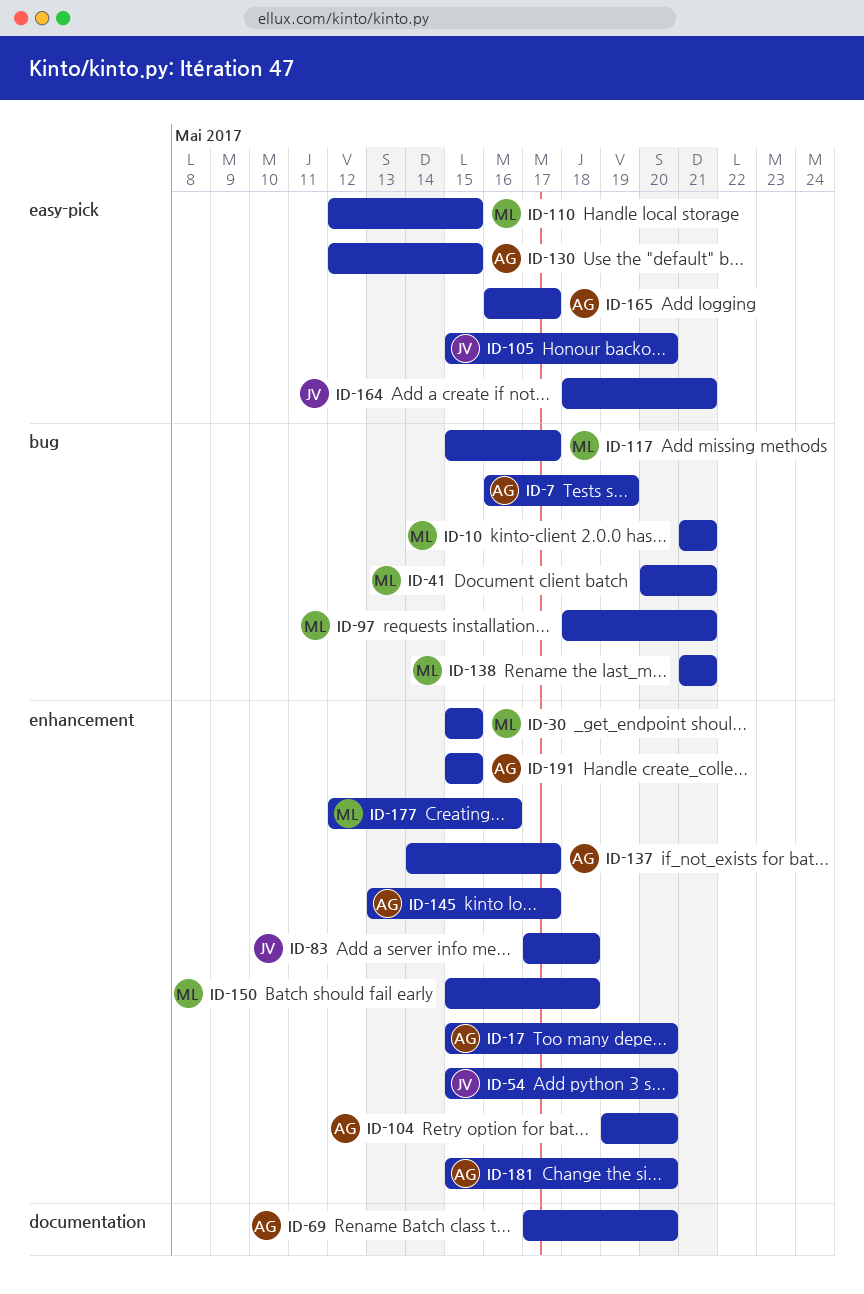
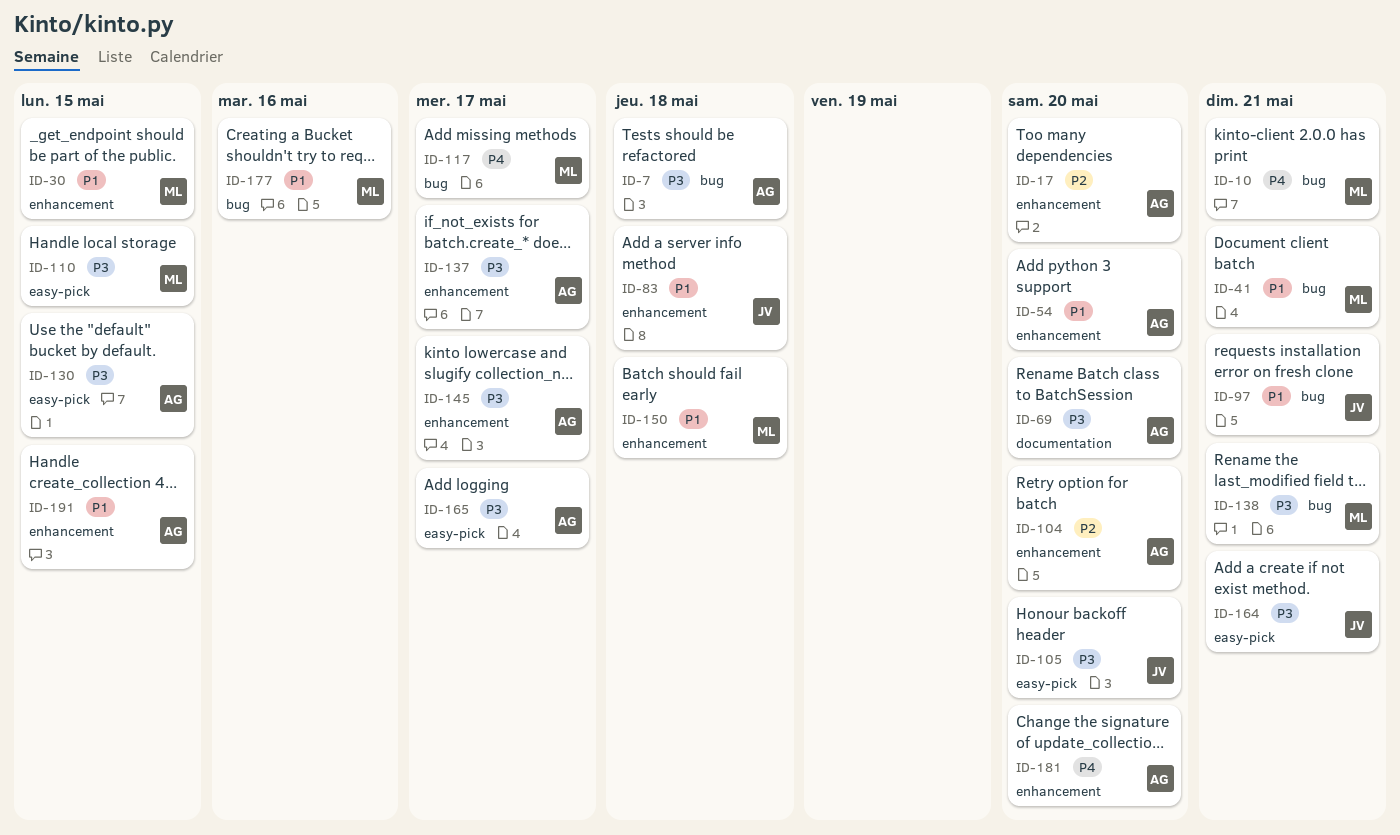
ID-7, due: May 19 -> May 18
ID-54, owner: JV -> AG
ID-97, owner: ML -> JV
ID-177, label: enhancement -> bug

